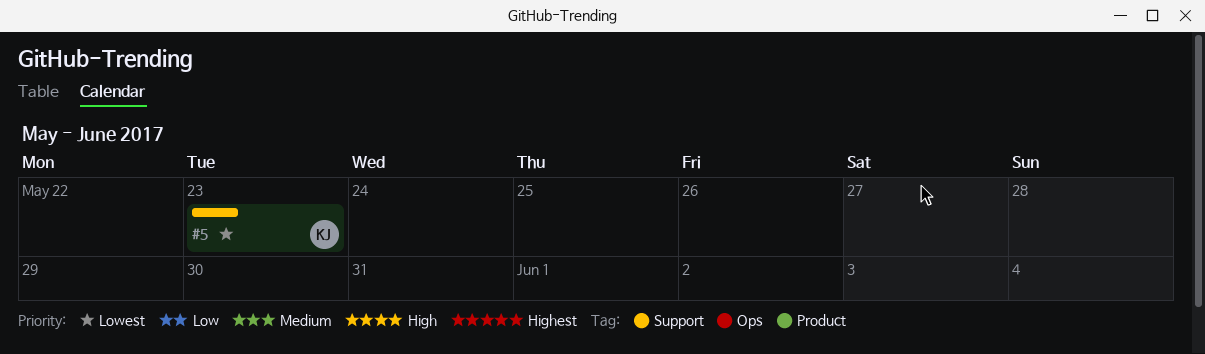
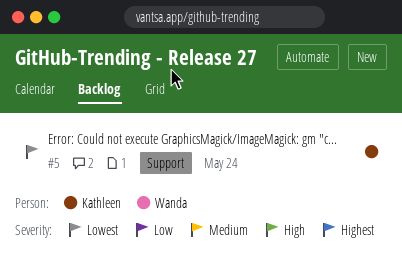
#5, due: May 23 -> May 24

